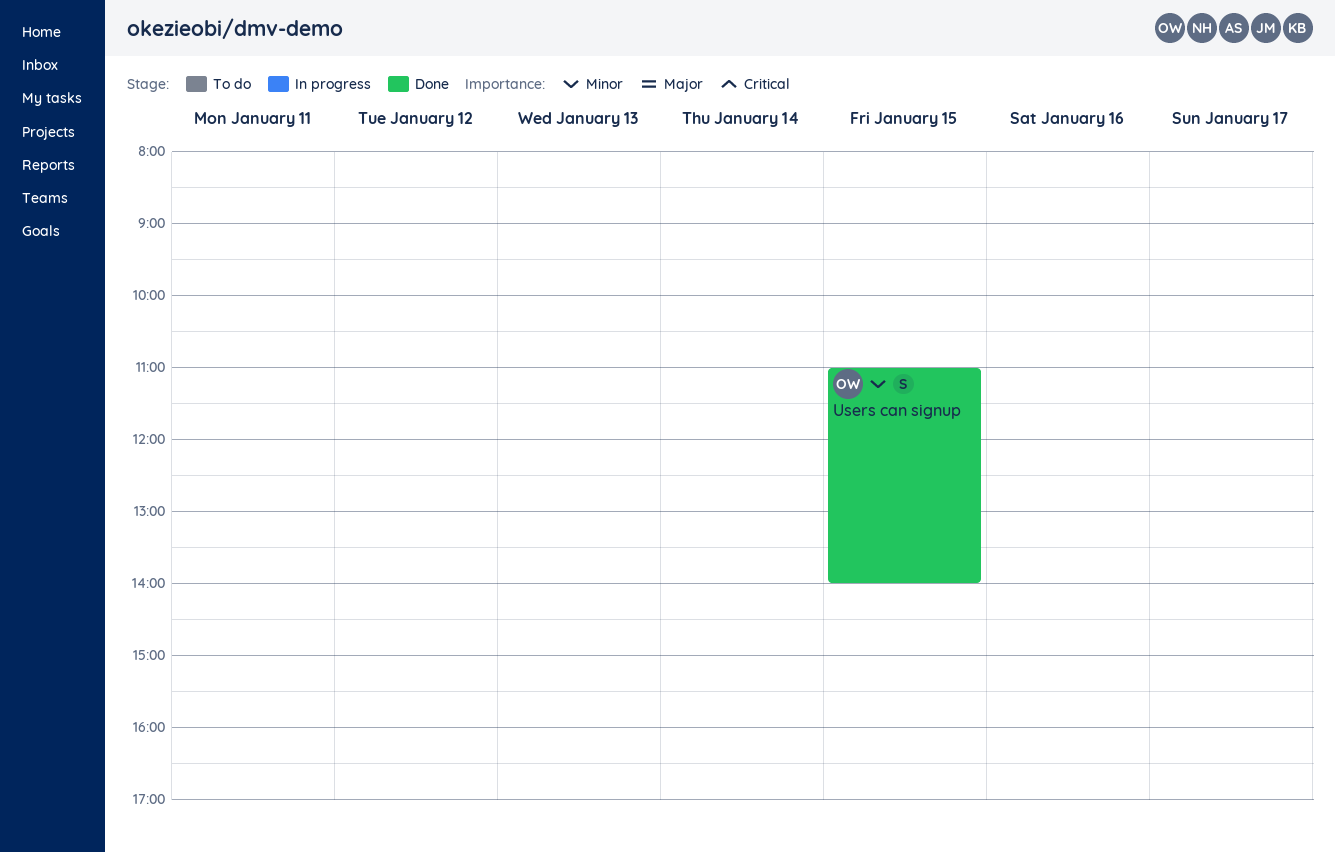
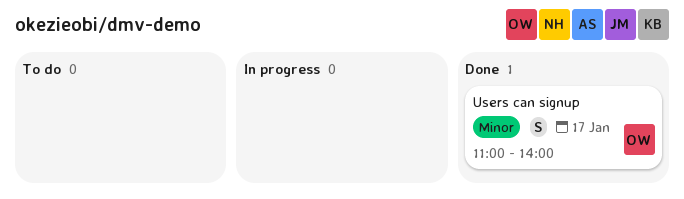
Users can signup, day: Jan 15 -> Jan 17

